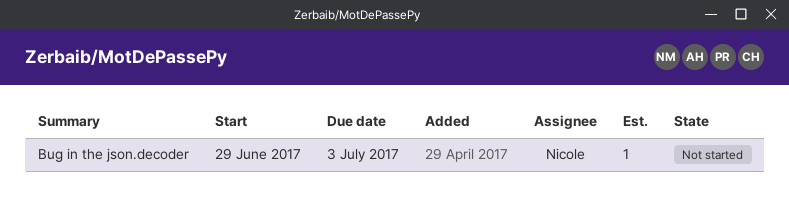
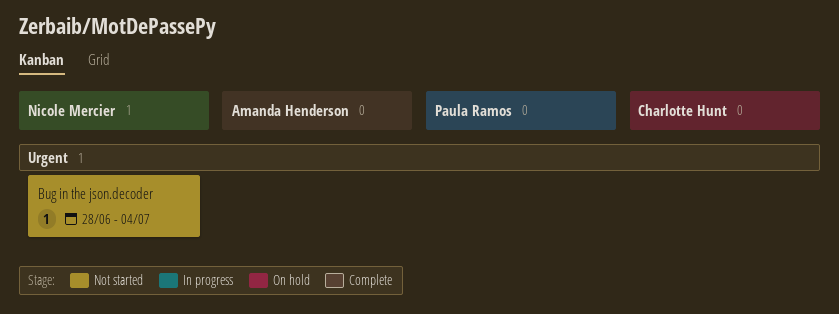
Bug in the json.decoder, start: Jun 29 -> Jun 28
Bug in the json.decoder, due: Jul 3 -> Jul 4

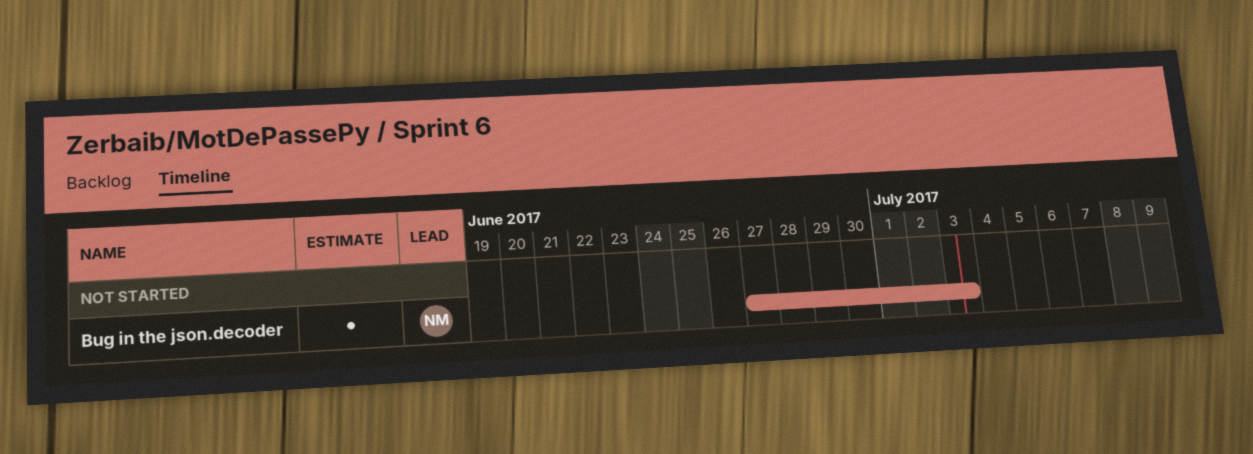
Bug in the json.decoder, start: Jun 28 -> Jun 27
Bug in the json.decoder, due: Jul 4 -> Jul 3

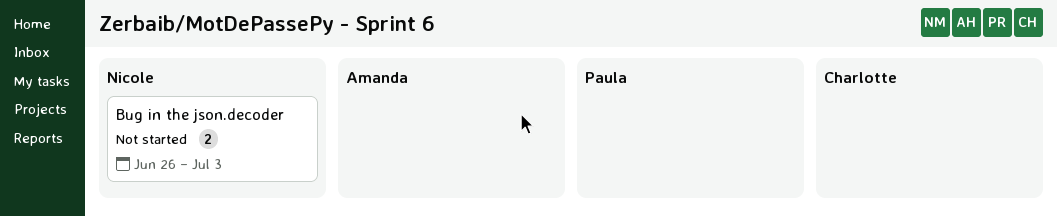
Bug in the json.decoder, estimate: 1 -> 2
Bug in the json.decoder, start: Jun 27 -> Jun 26

